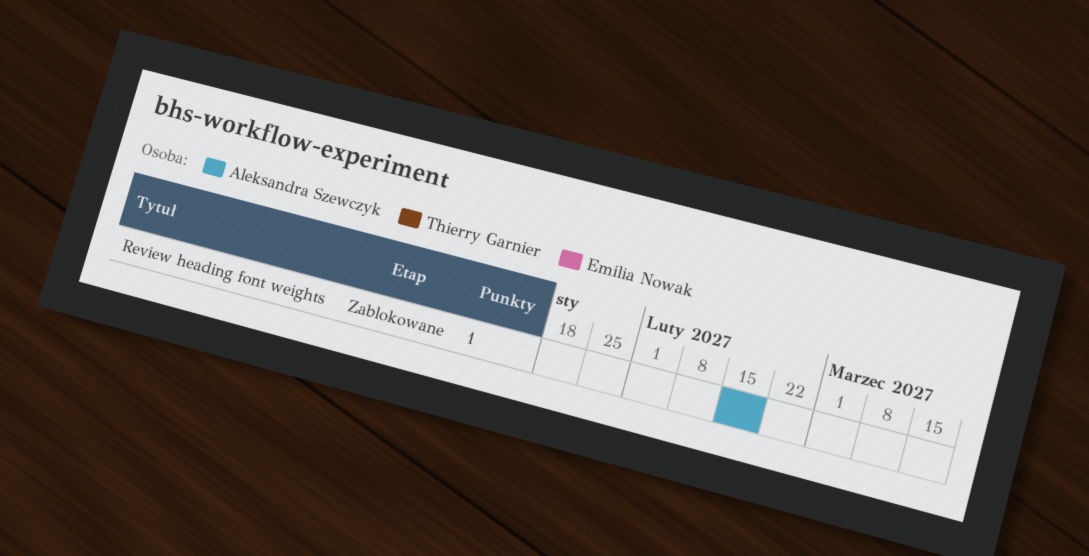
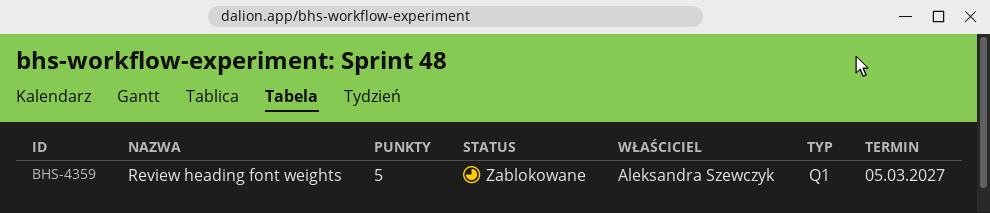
Review heading font weights, estimate: 1 -> 5
Review heading font weights, due: Feb 19 -> Mar 5

